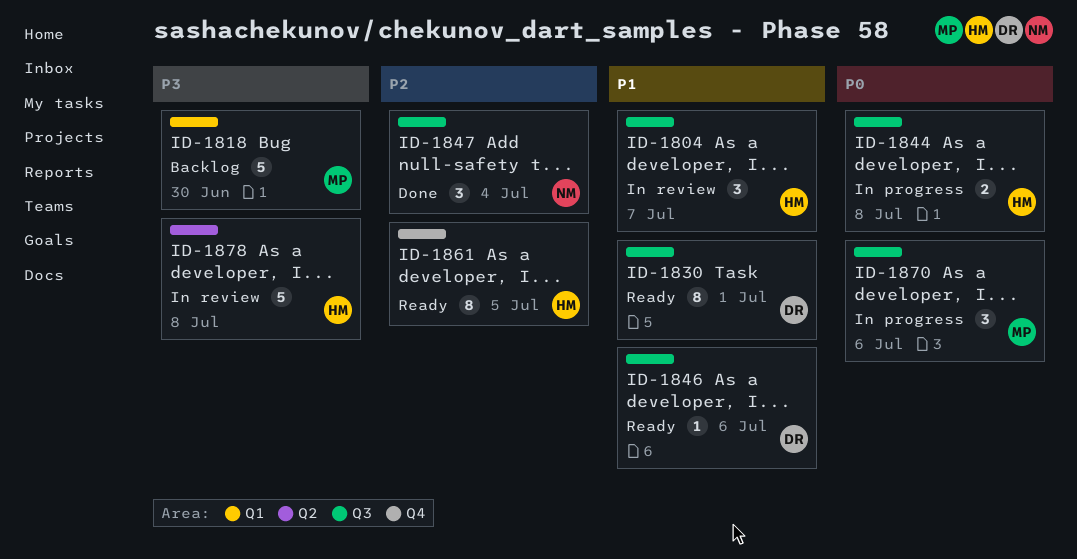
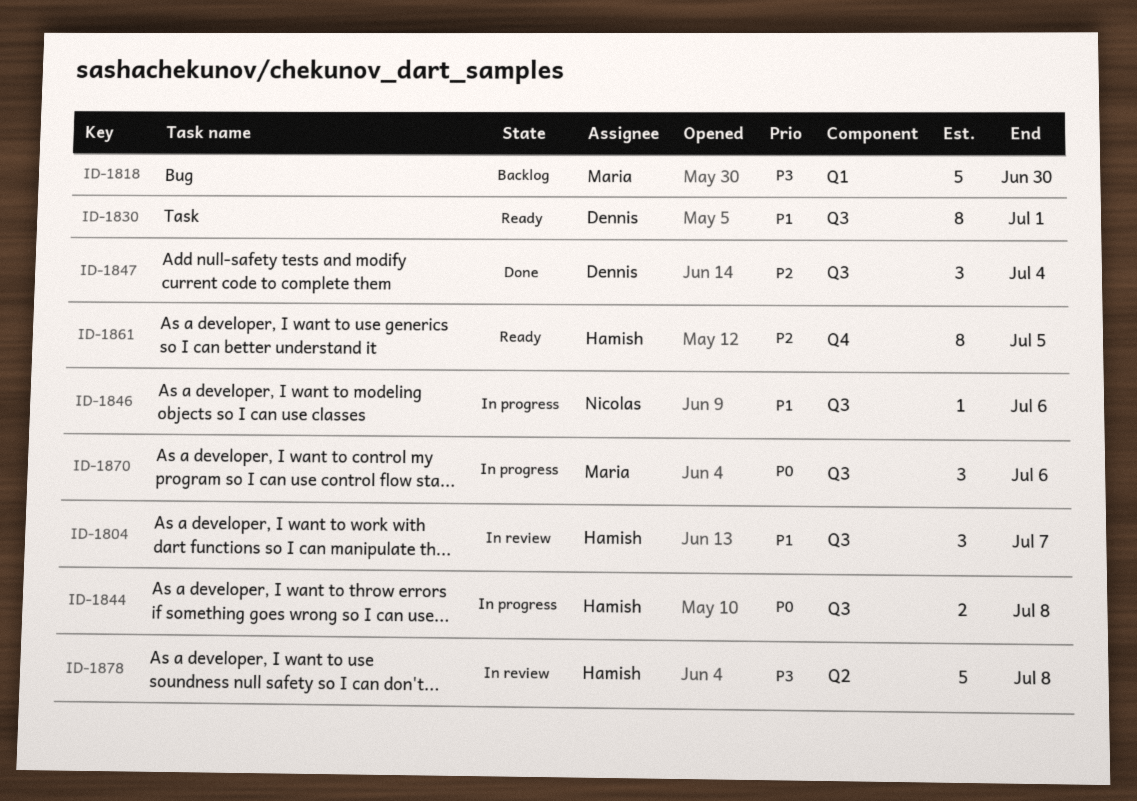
ID-1846, status: Ready -> In progress
ID-1846, owner: Dennis -> Nicolas
ID-1847, owner: Nicolas -> Dennis

